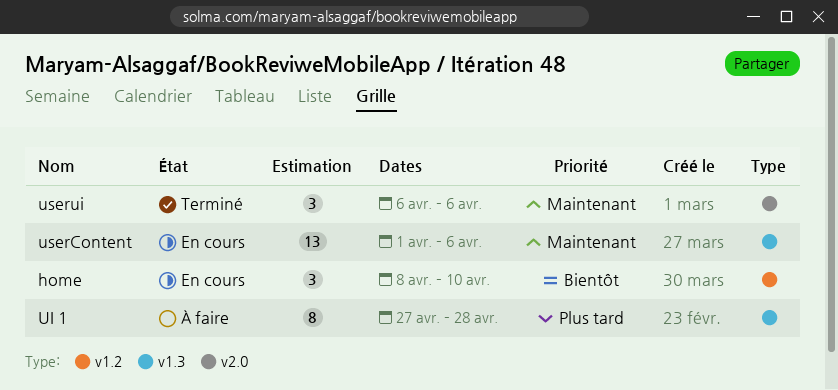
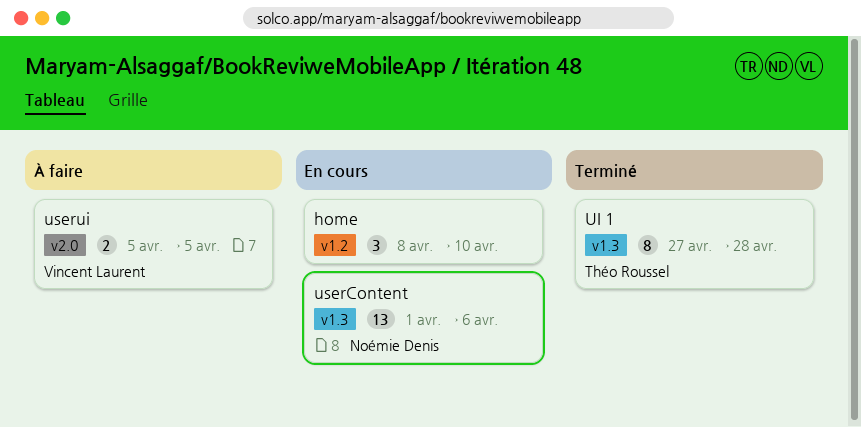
UI 1, status: À faire -> Terminé
userui, status: Terminé -> À faire
userui, estimate: 3 -> 2
userui, start: Apr 6 -> Apr 5
userui, due: Apr 6 -> Apr 5

